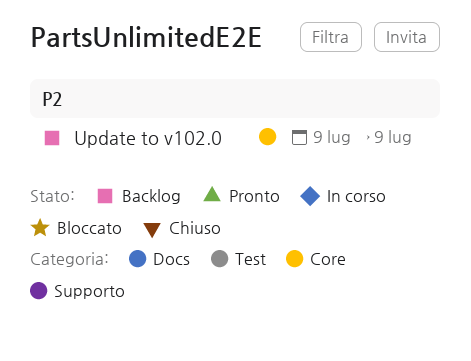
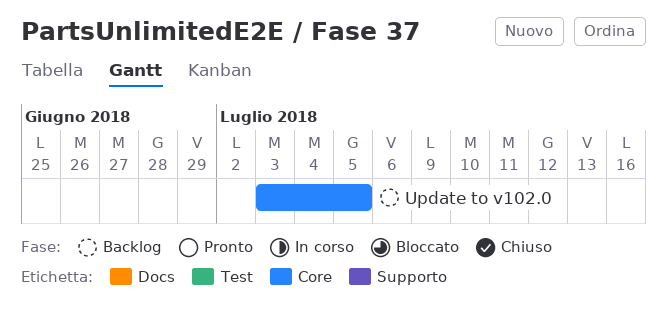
Update to v102.0, start: Jul 9 -> Jul 3
Update to v102.0, due: Jul 9 -> Jul 5

